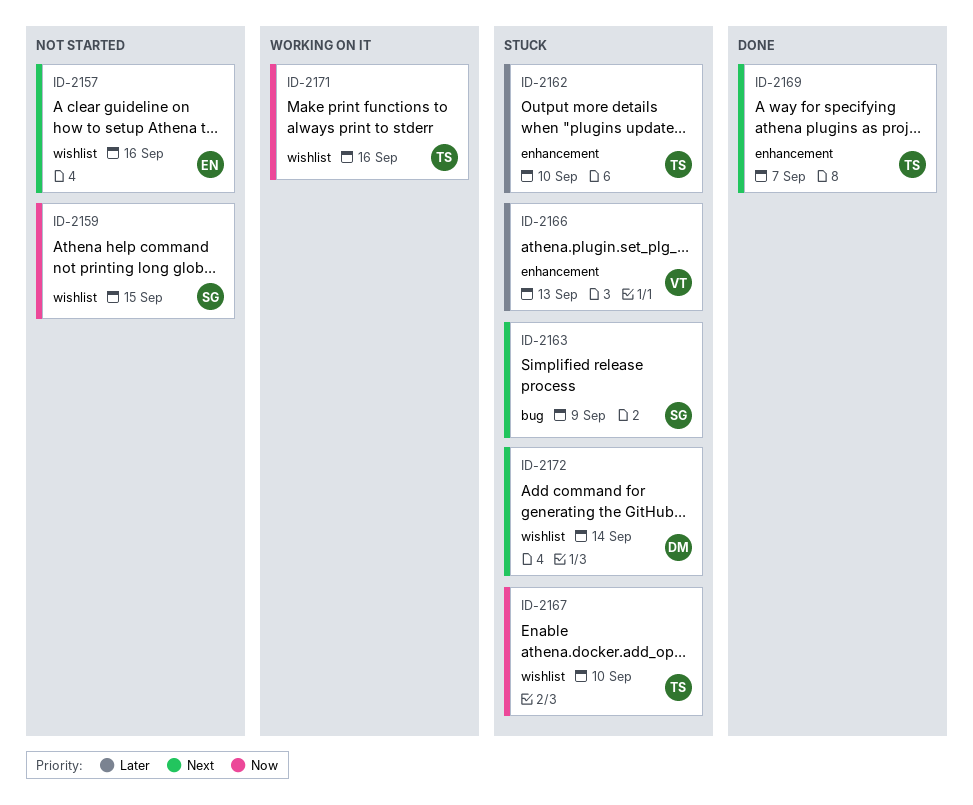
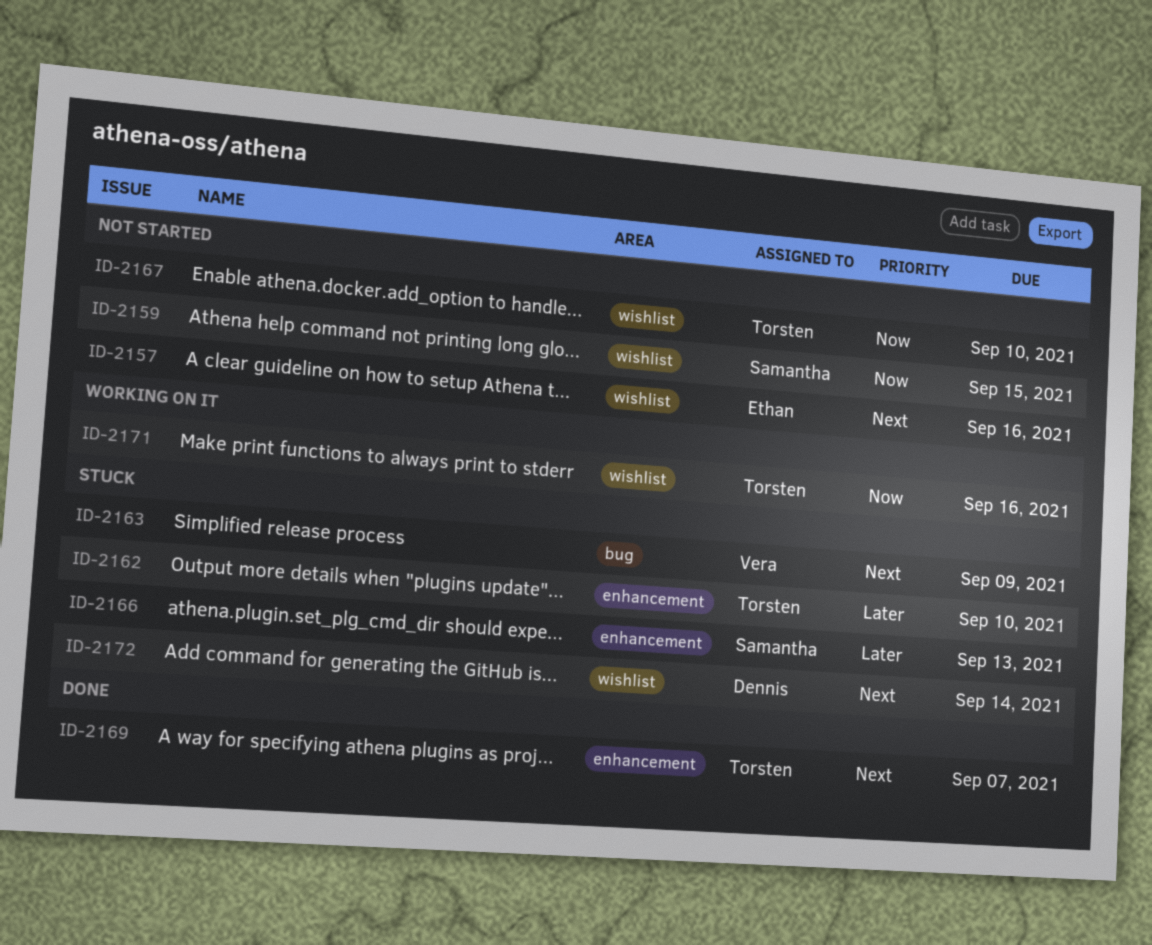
ID-2163, owner: Samantha -> Vera
ID-2166, owner: Vera -> Samantha
ID-2167, status: Stuck -> Not started

